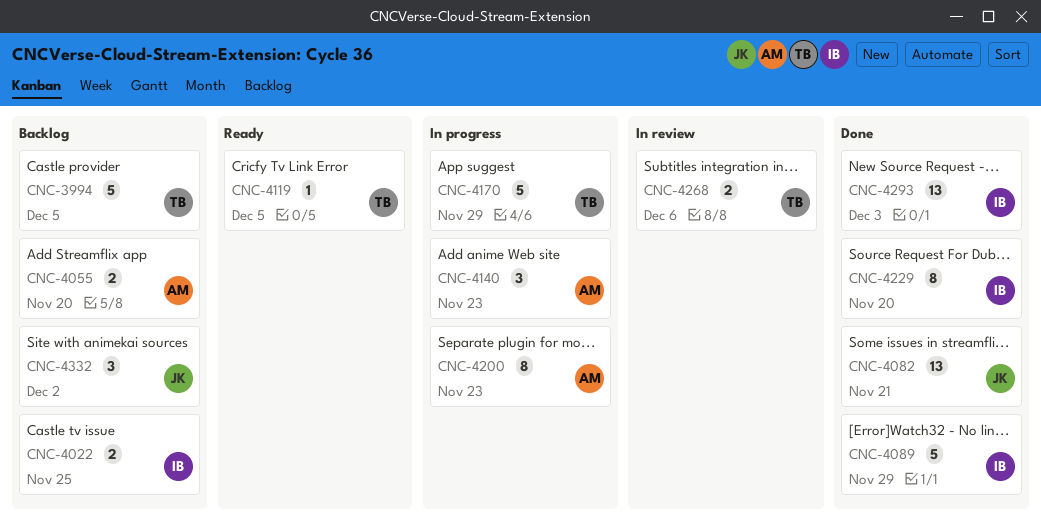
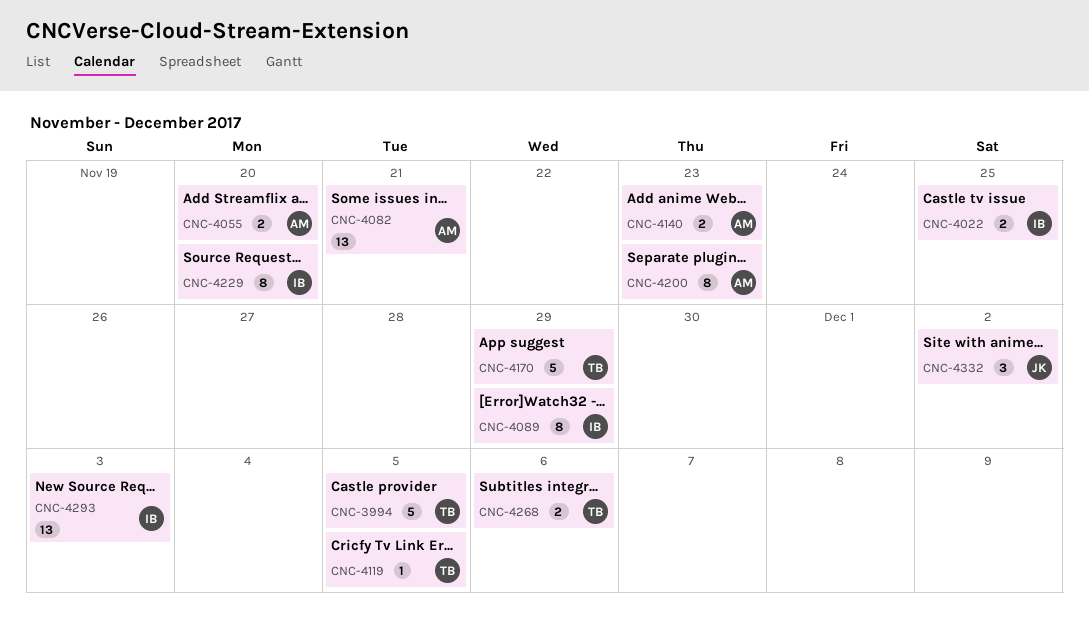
CNC-4082, owner: JK -> AM
CNC-4089, estimate: 5 -> 8
CNC-4140, estimate: 3 -> 2

